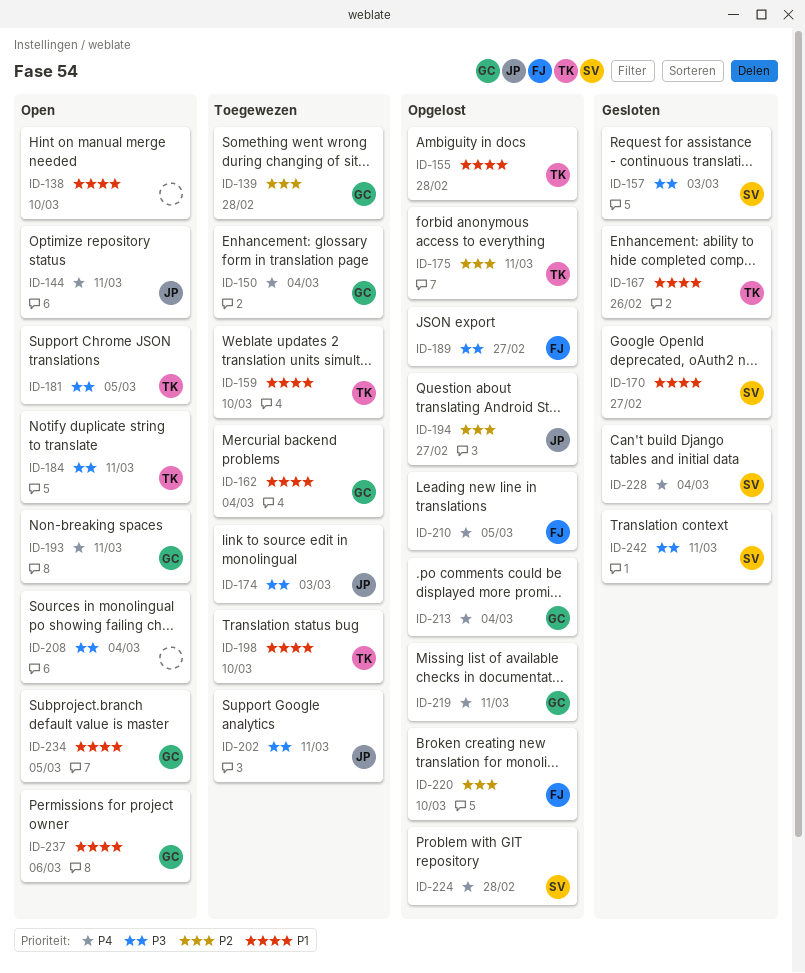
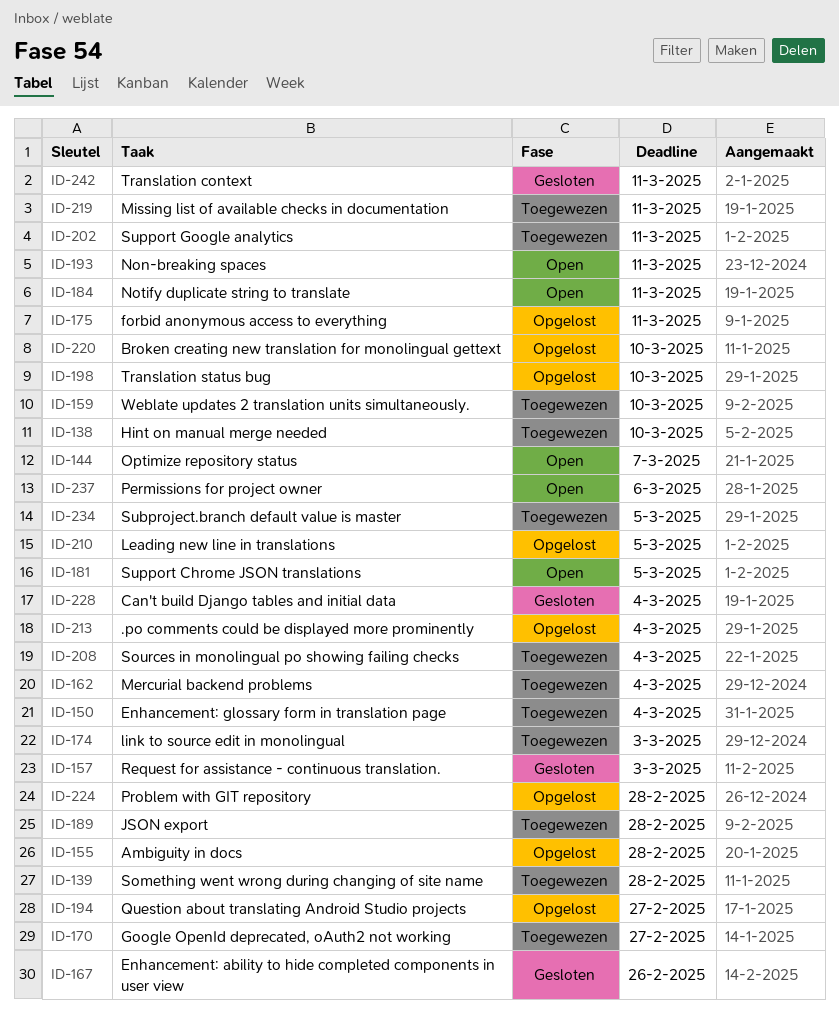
ID-138, status: Open -> Toegewezen
ID-144, due: Mar 11 -> Mar 7
ID-170, status: Gesloten -> Toegewezen
ID-189, status: Opgelost -> Toegewezen
ID-189, due: Feb 27 -> Feb 28
ID-198, status: Toegewezen -> Opgelost
ID-208, status: Open -> Toegewezen
ID-219, status: Opgelost -> Toegewezen
ID-234, status: Open -> Toegewezen

